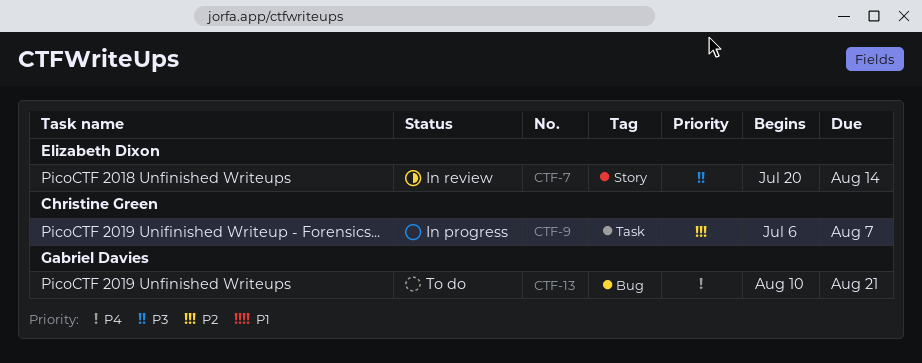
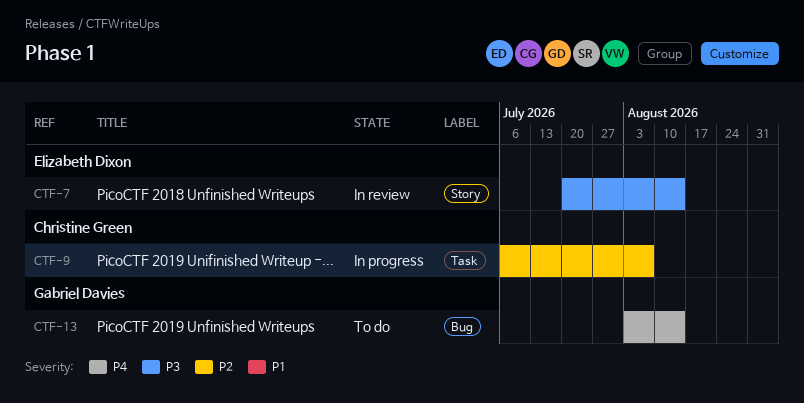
CTF-13, start: Aug 10 -> Aug 3
CTF-13, due: Aug 21 -> Aug 14

